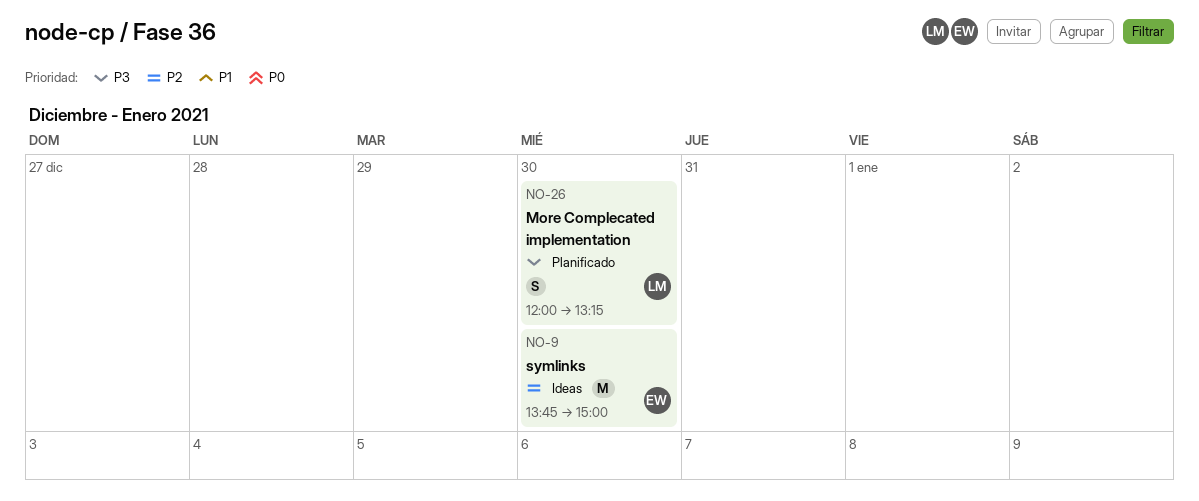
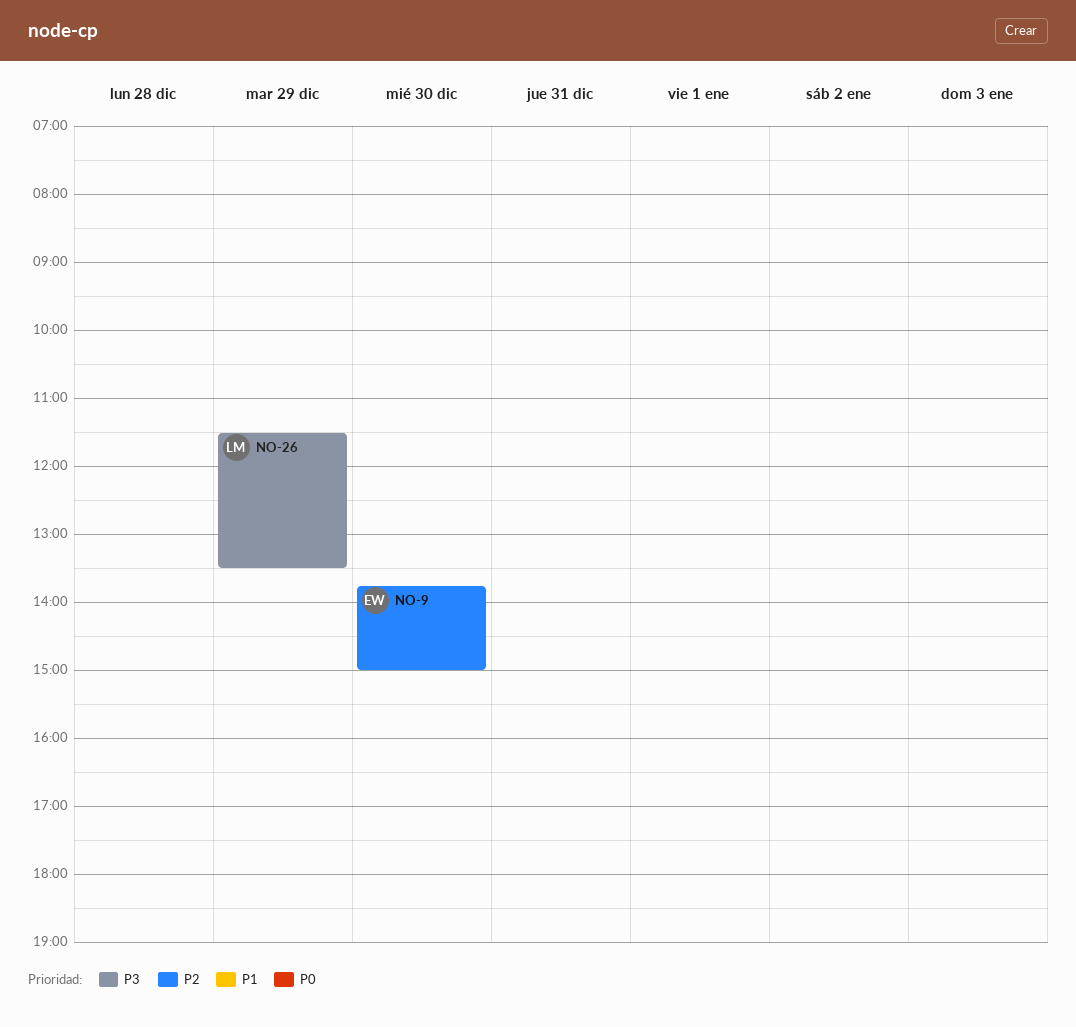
NO-26, day: Dec 30 -> Dec 29
NO-26, begins: 12:00 -> 11:30
NO-26, ends: 13:15 -> 13:30

